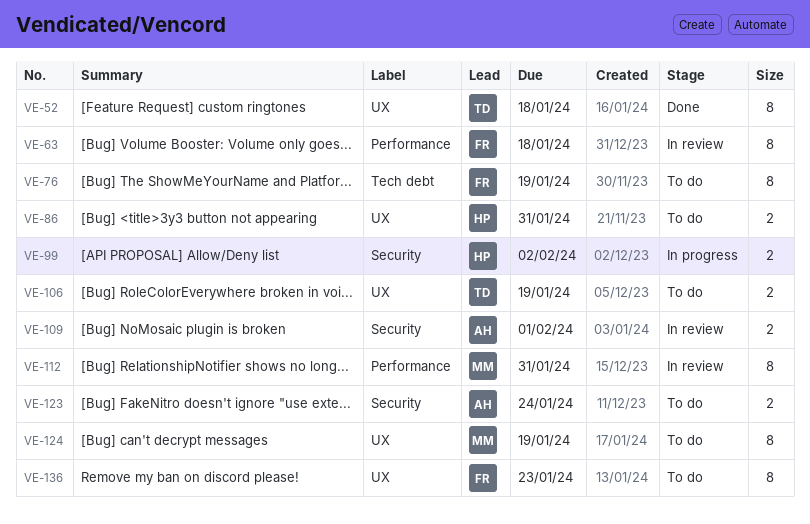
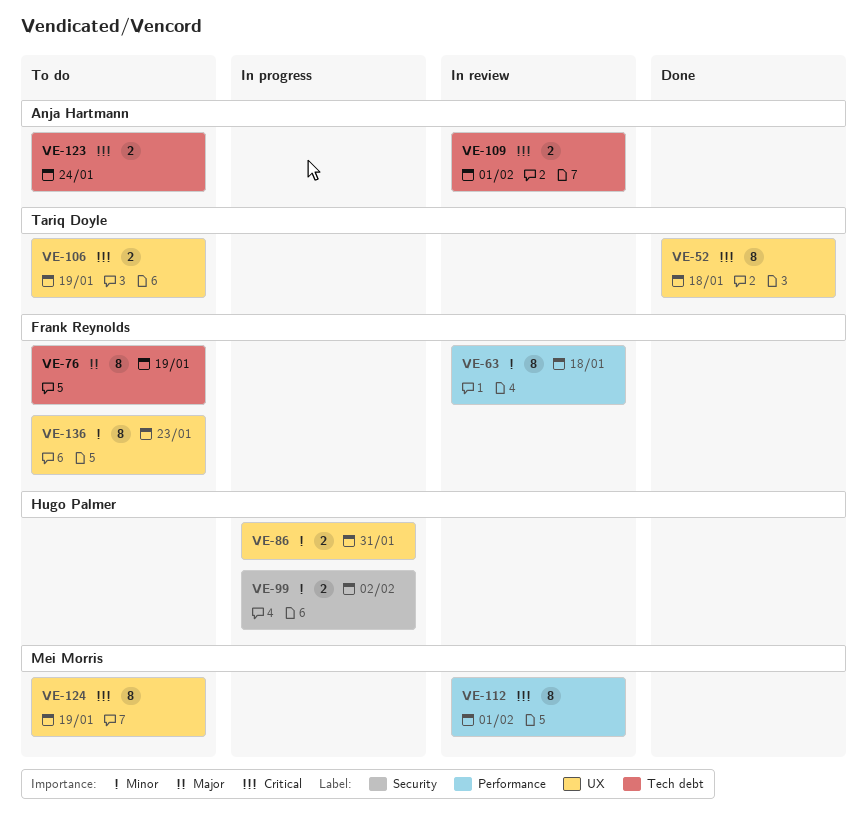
VE-86, status: To do -> In progress
VE-109, label: Security -> Tech debt
VE-112, due: Jan 31 -> Feb 1
VE-123, label: Security -> Tech debt

